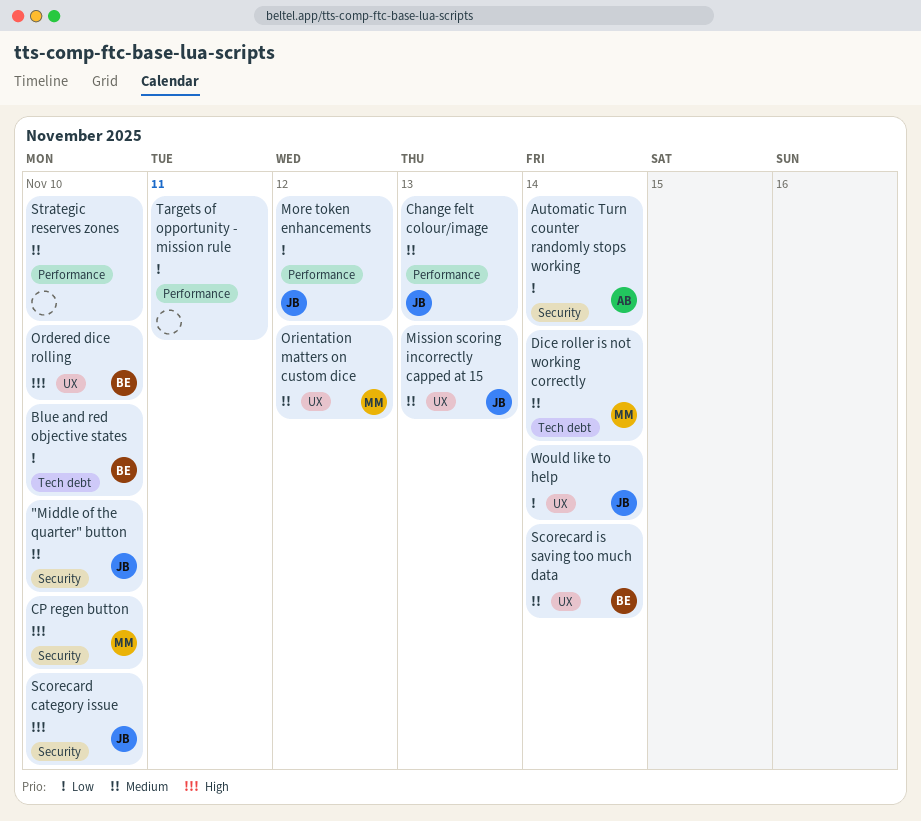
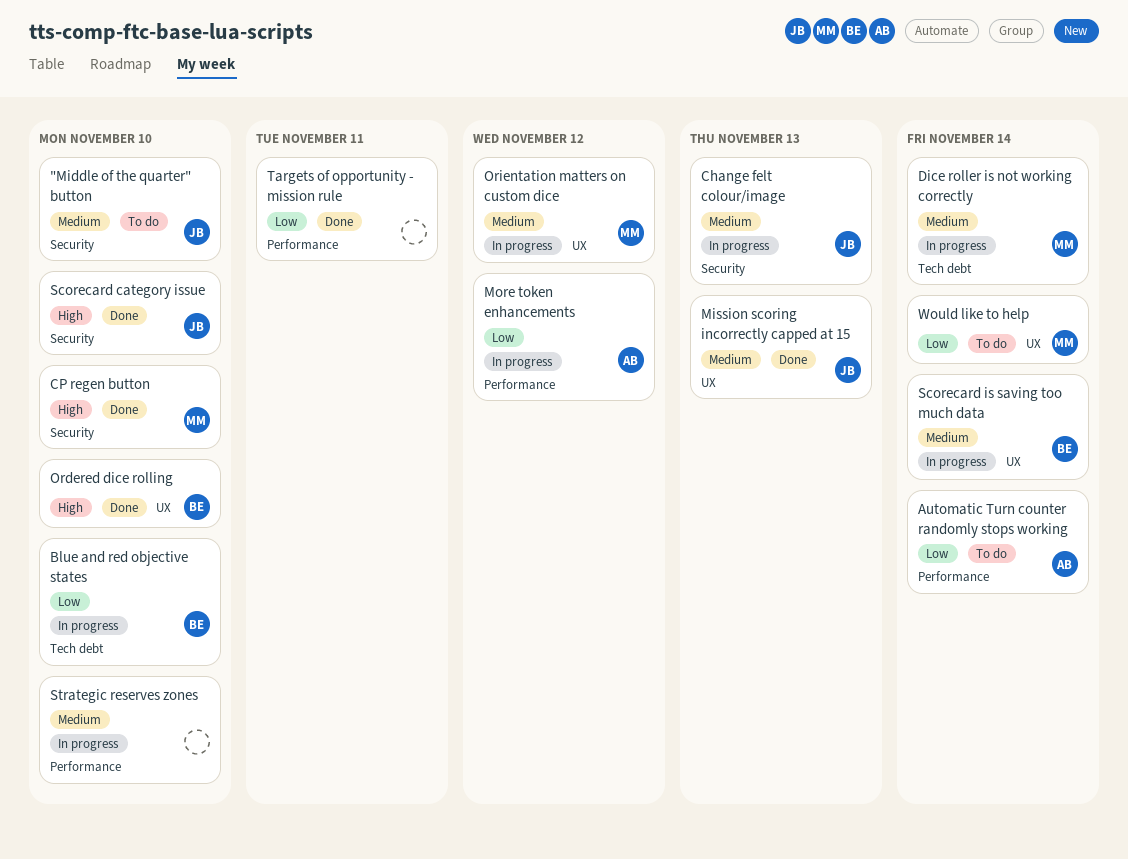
Automatic Turn counter randomly stops working, label: Security -> Performance
Change felt colour/image, label: Performance -> Security
More token enhancements, owner: JB -> AB
Would like to help, owner: JB -> MM

